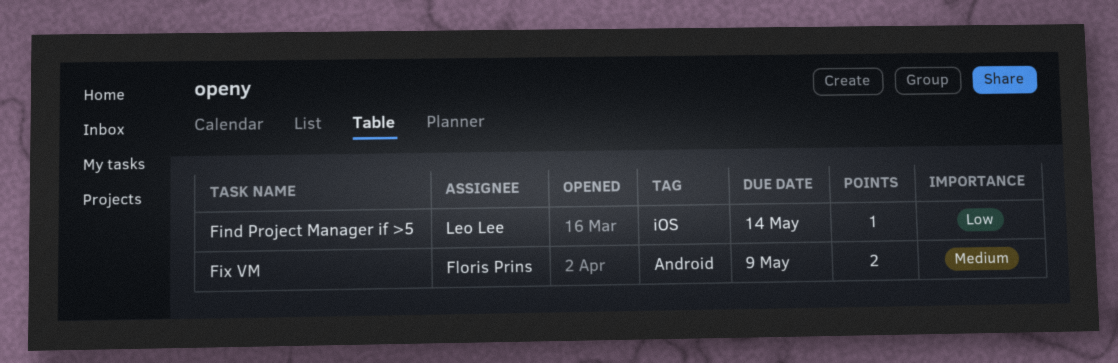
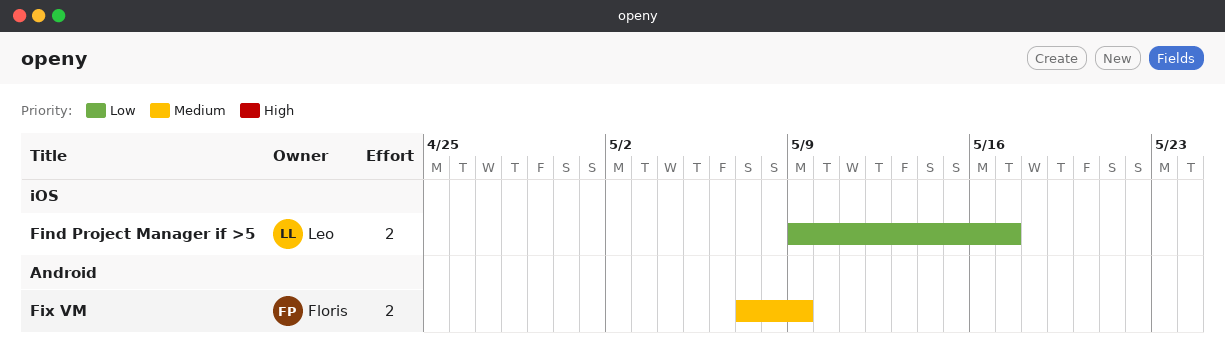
Find Project Manager if >5, estimate: 1 -> 2
Find Project Manager if >5, due: May 14 -> May 17

